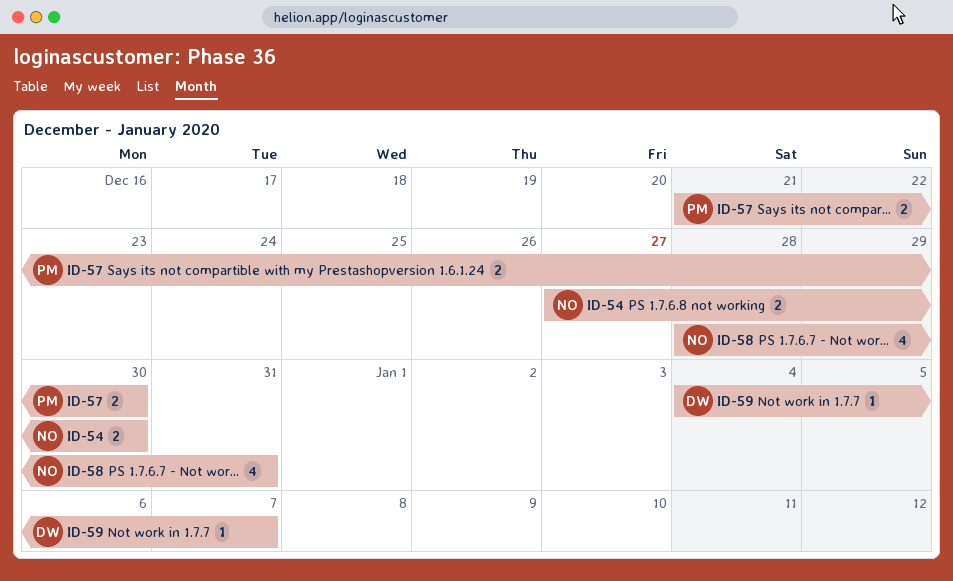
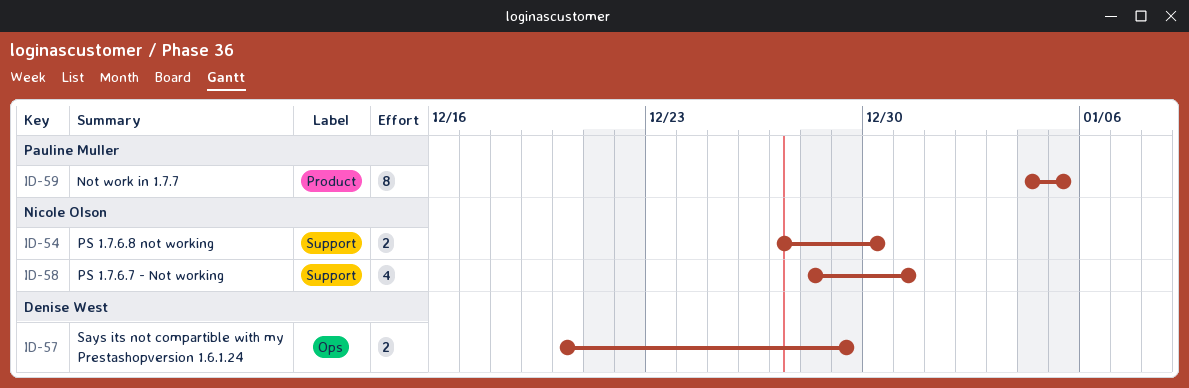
ID-57, owner: Pauline Muller -> Denise West
ID-57, start: Dec 21 -> Dec 20
ID-57, due: Dec 30 -> Dec 29
ID-59, owner: Denise West -> Pauline Muller
ID-59, estimate: 1 -> 8
ID-59, due: Jan 7 -> Jan 5

